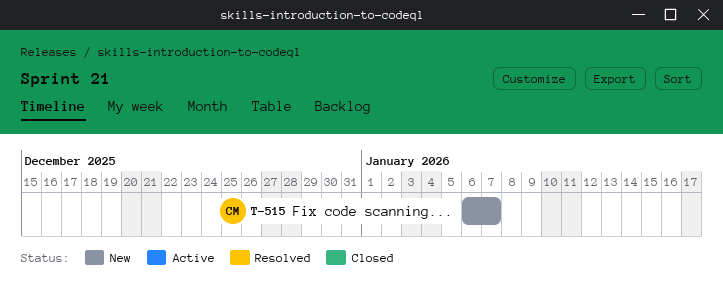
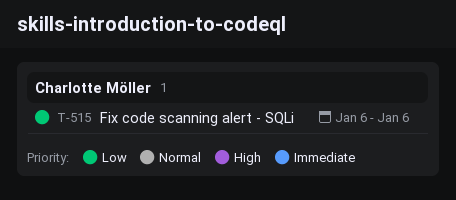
T-515, due: Jan 7 -> Jan 6

